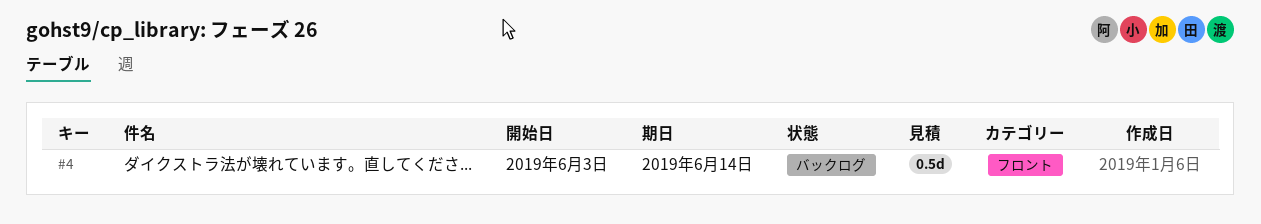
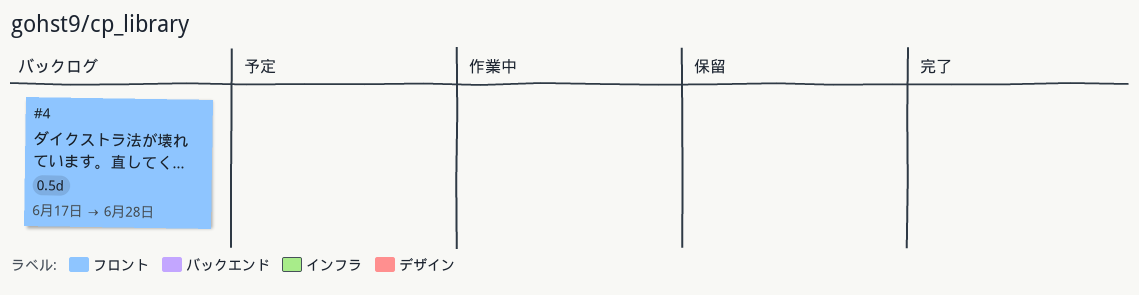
#4, start: Jun 3 -> Jun 17
#4, due: Jun 14 -> Jun 28

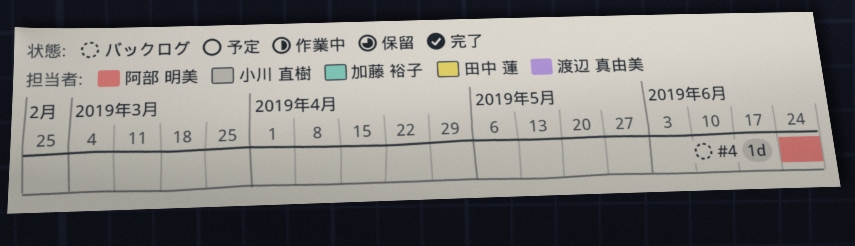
#4, estimate: 0.5d -> 1d
#4, start: Jun 17 -> Jun 24

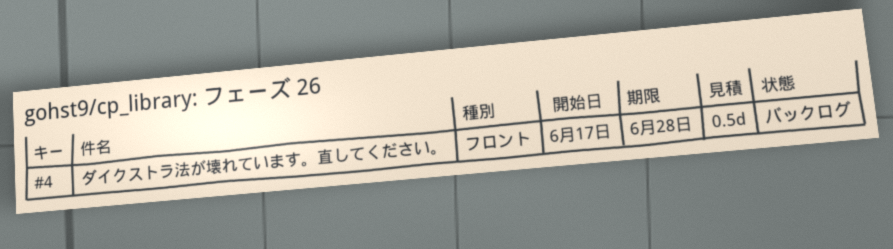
#4, estimate: 1d -> 0.5d
#4, start: Jun 24 -> Jun 17

